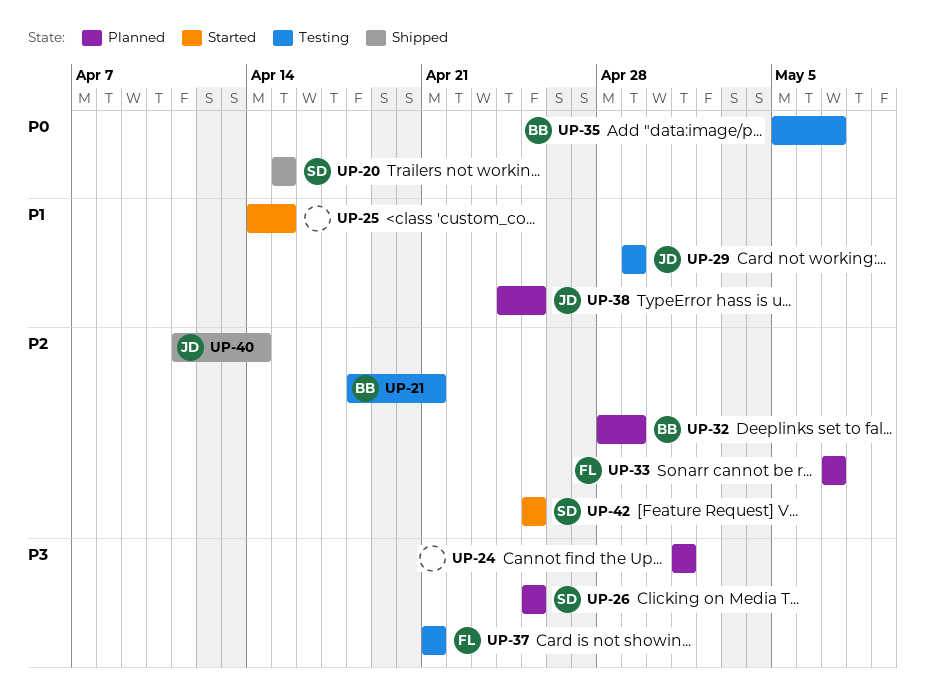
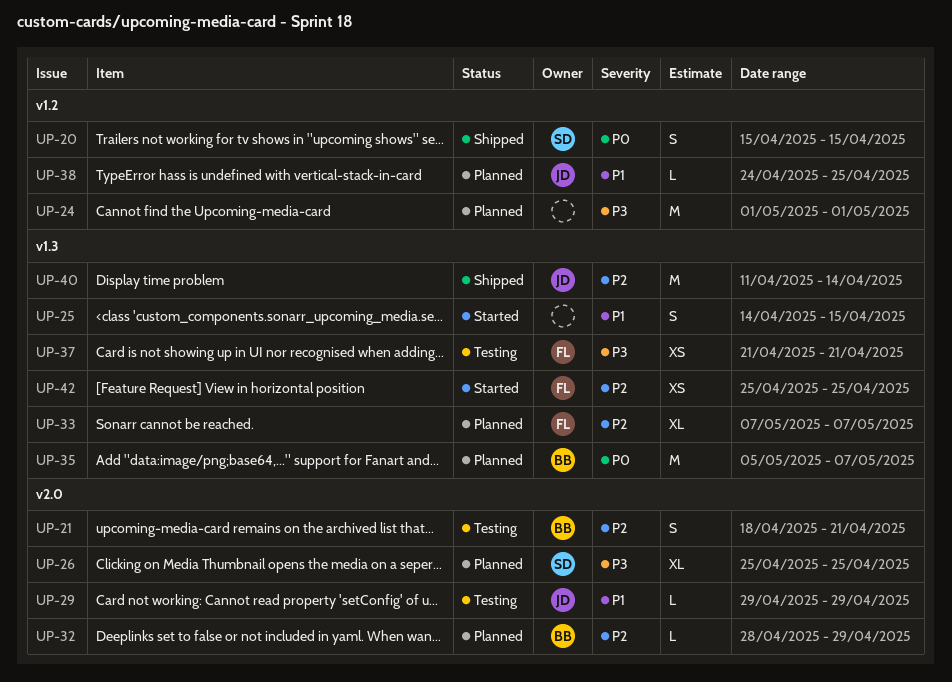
UP-35, status: Testing -> Planned
UP-42, owner: SD -> FL

